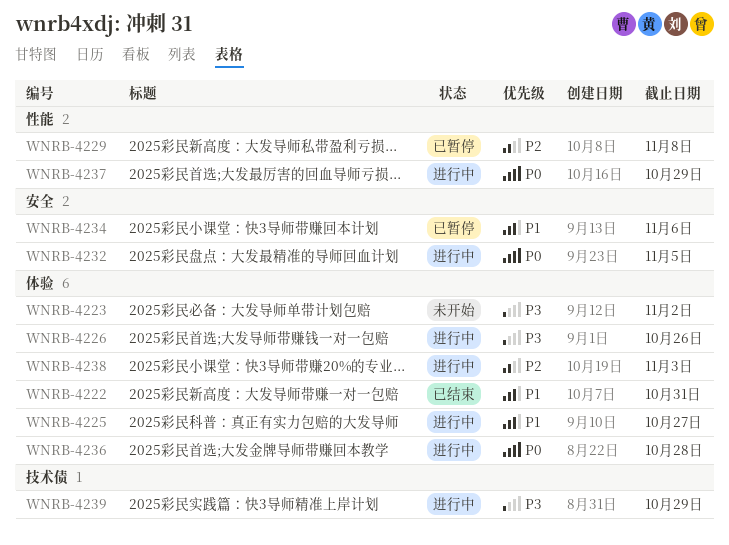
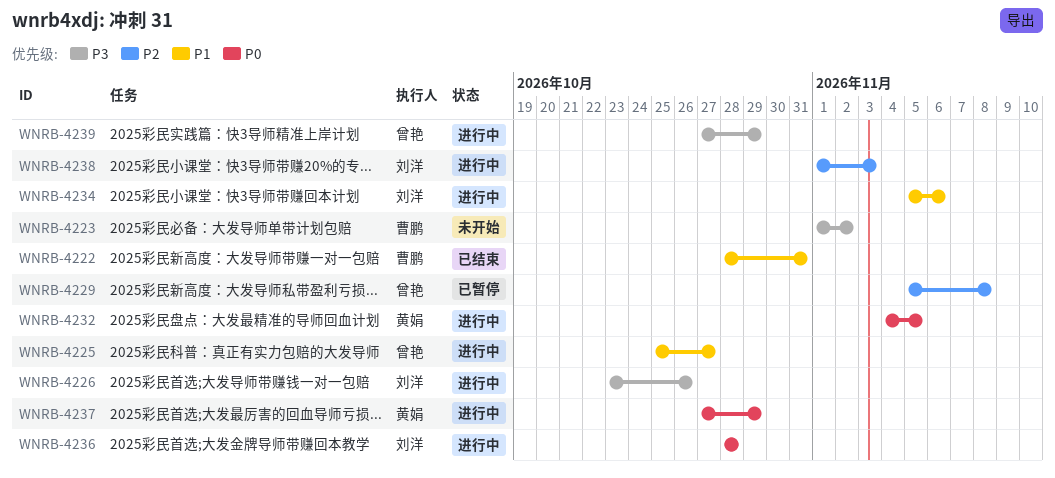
WNRB-4234, status: 已暂停 -> 进行中

